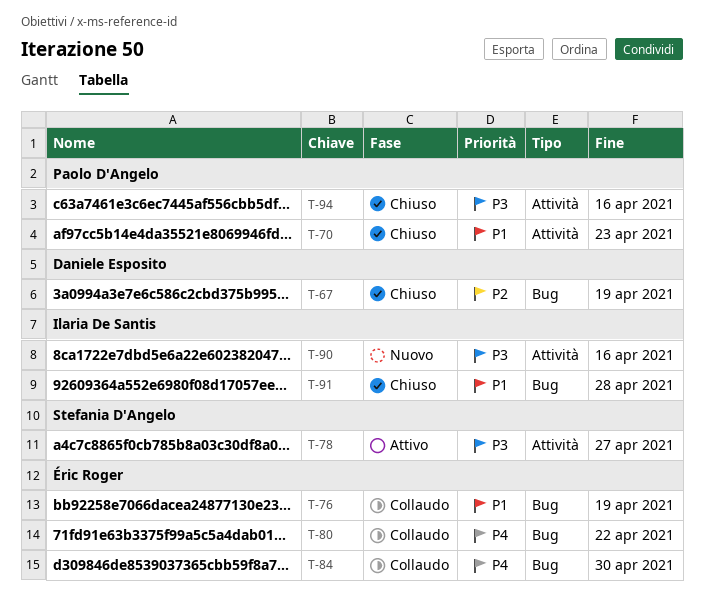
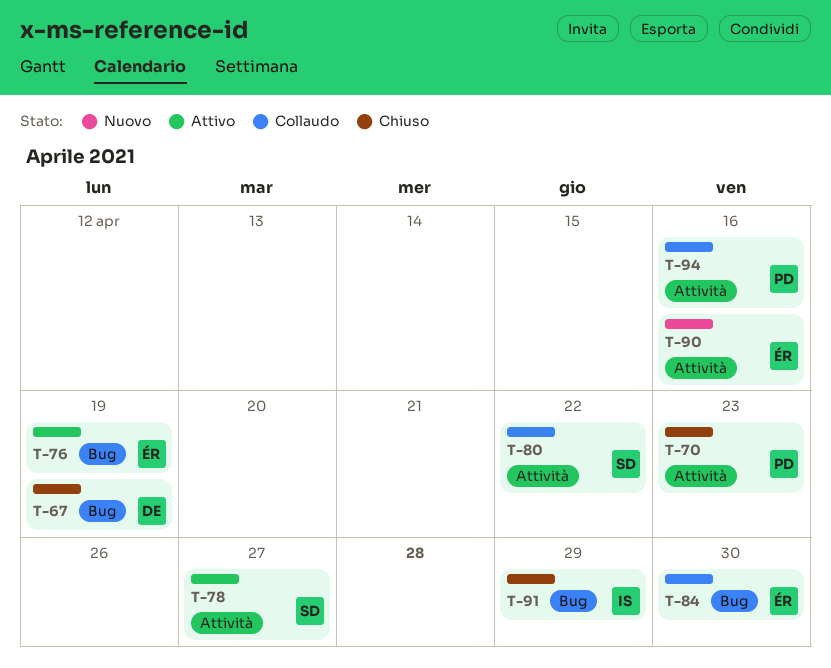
T-76, status: Collaudo -> Attivo
T-80, owner: Éric Roger -> Stefania D'Angelo
T-80, label: Bug -> Attività
T-90, owner: Ilaria De Santis -> Éric Roger
T-91, due: Apr 28 -> Apr 29
T-94, status: Chiuso -> Collaudo

